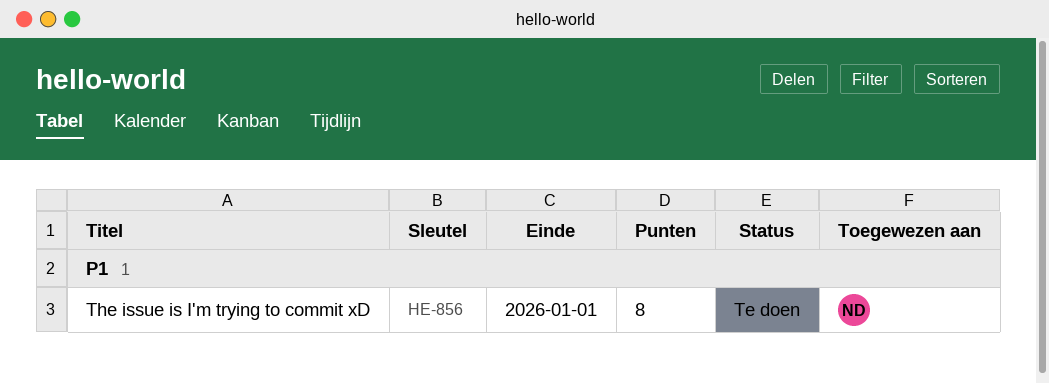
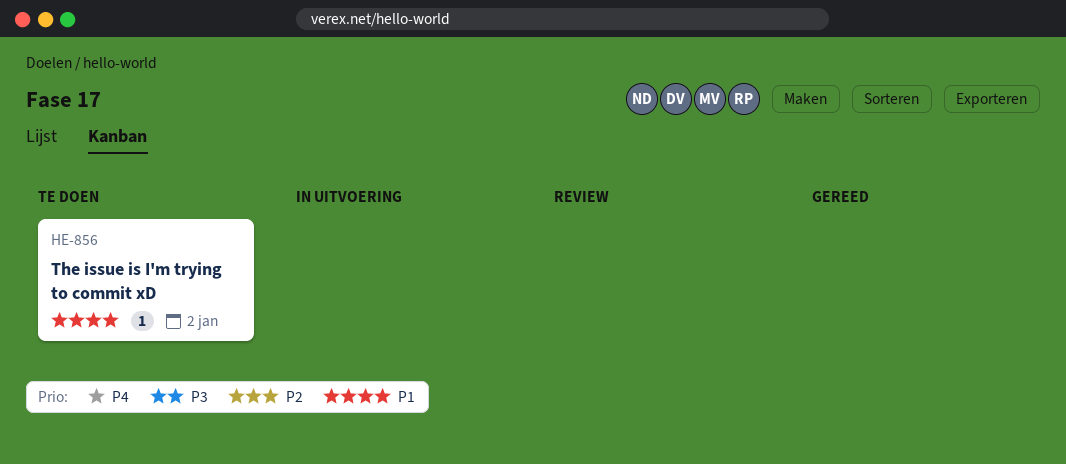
HE-856, estimate: 8 -> 1
HE-856, due: Jan 1 -> Jan 2

